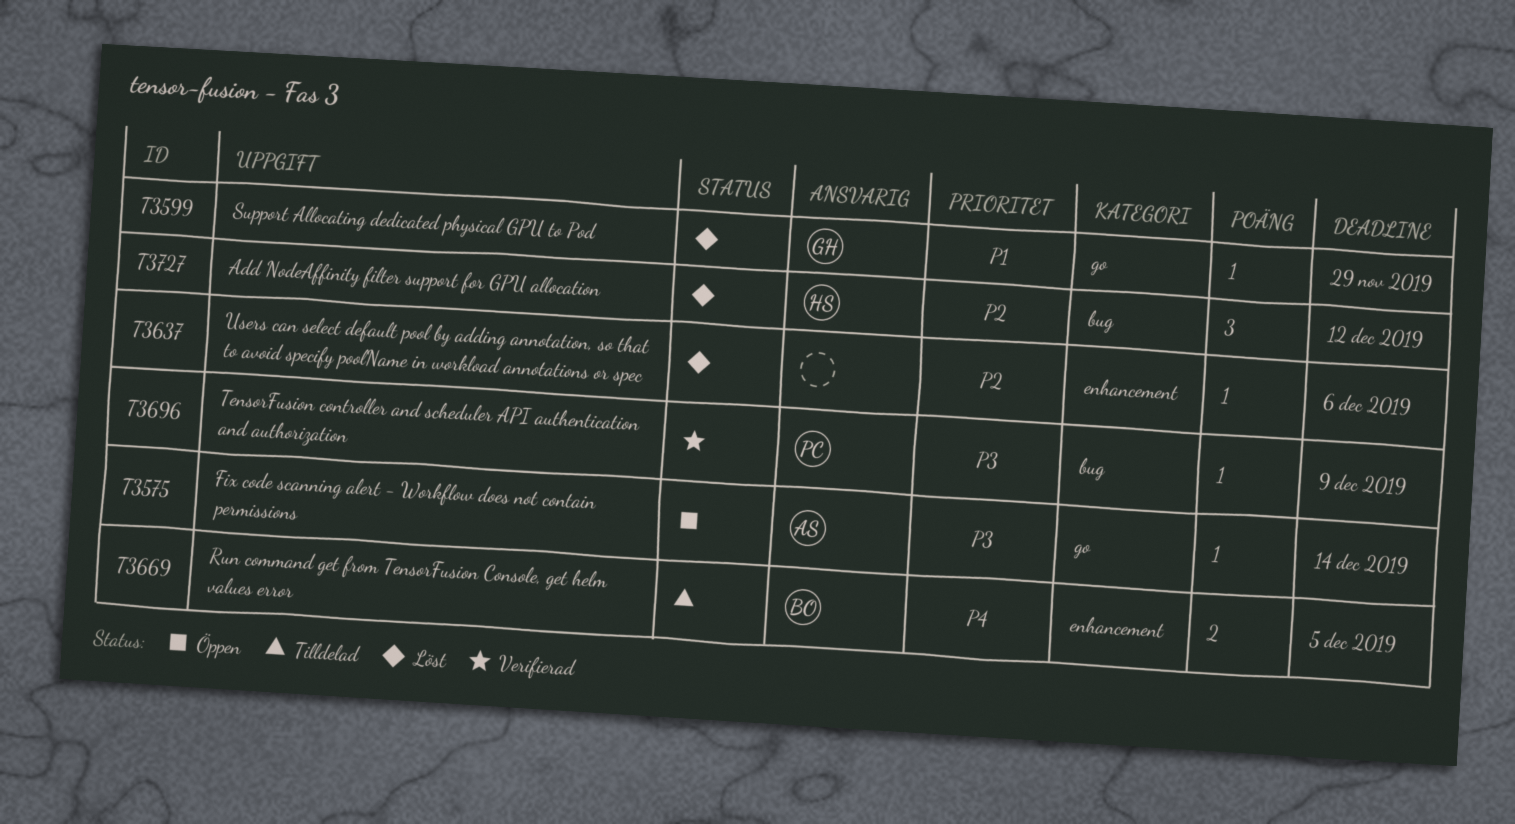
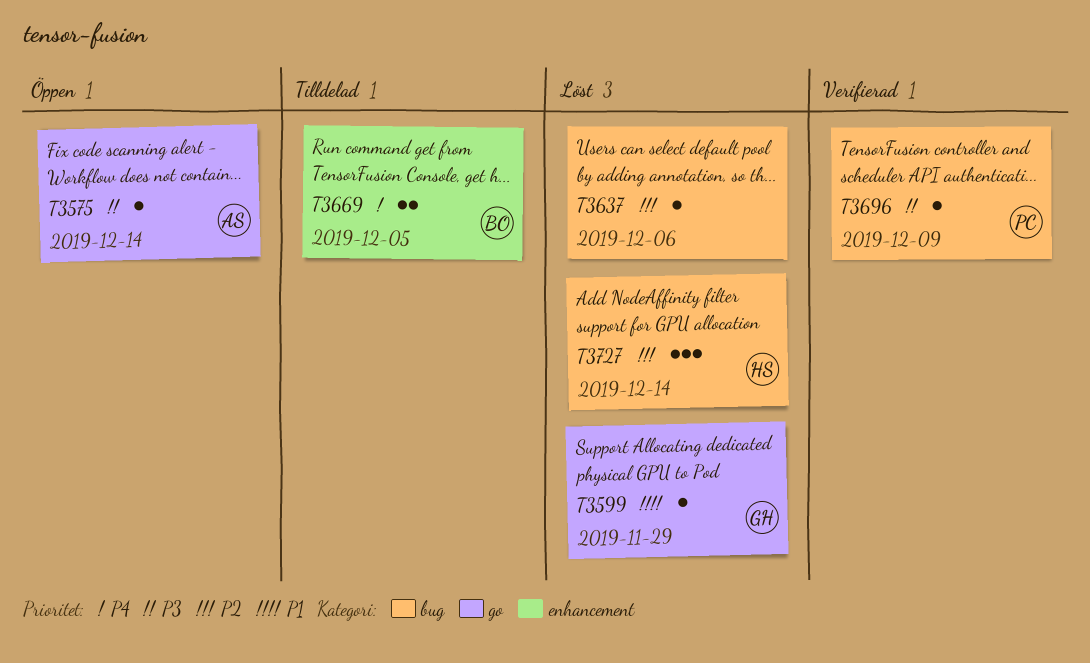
T3637, label: enhancement -> bug
T3727, due: Dec 12 -> Dec 14

